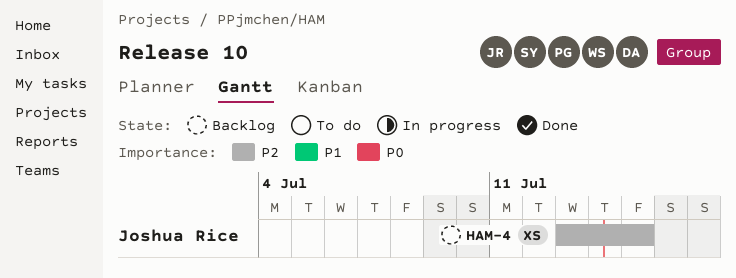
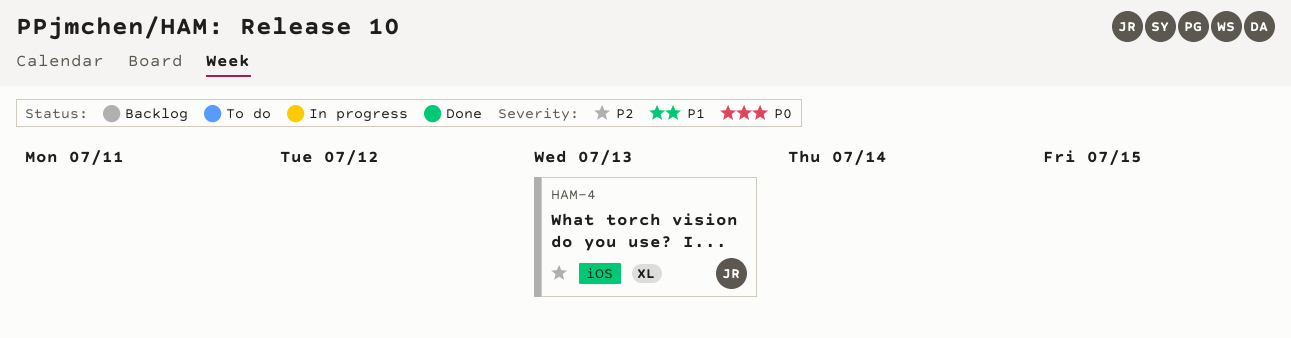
HAM-4, estimate: XS -> XL
HAM-4, due: Jul 15 -> Jul 13

